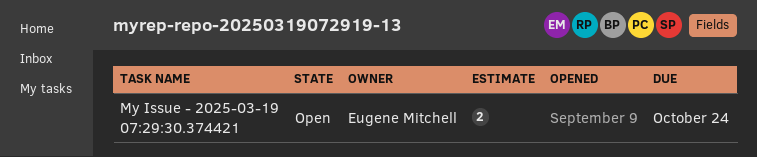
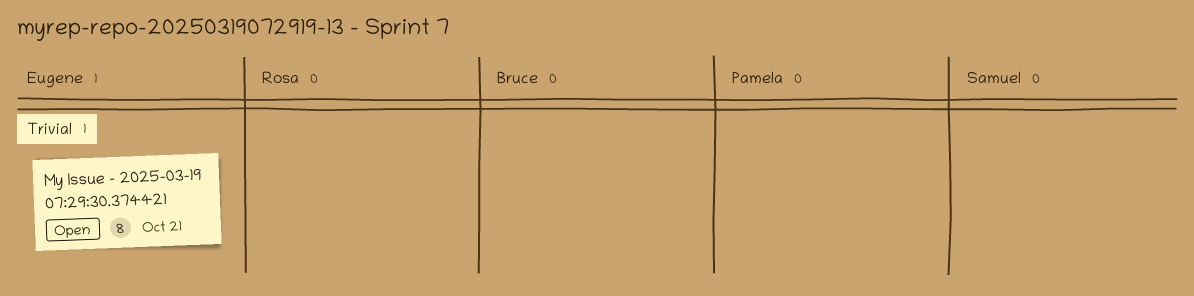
My Issue - 2025-03-19 07:29:30.374421, estimate: 2 -> 8
My Issue - 2025-03-19 07:29:30.374421, due: Oct 24 -> Oct 21

